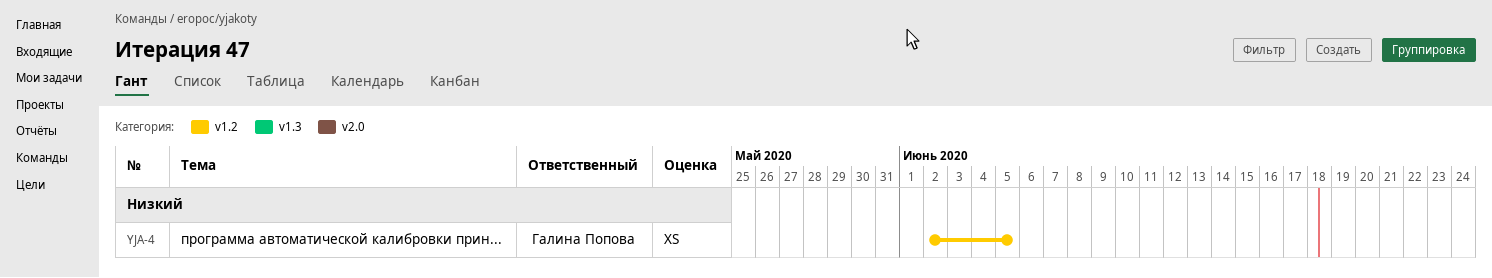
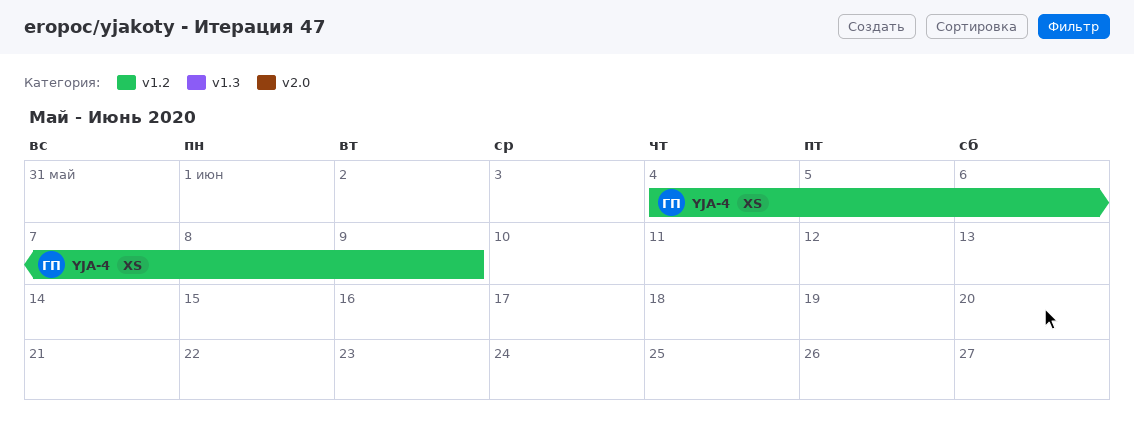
YJA-4, start: Jun 2 -> Jun 4
YJA-4, due: Jun 5 -> Jun 9

